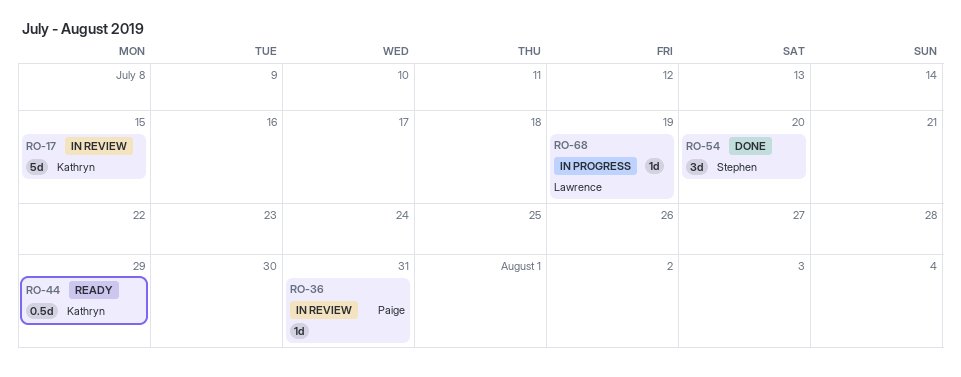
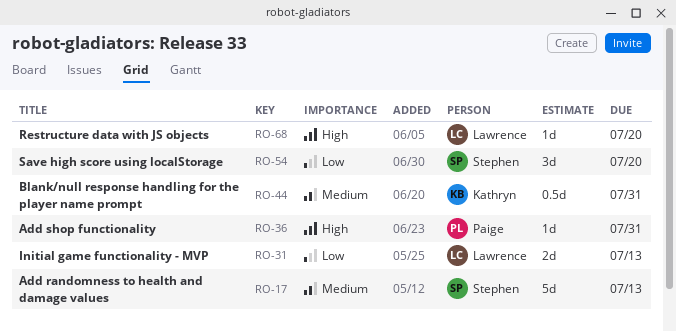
RO-17, owner: Kathryn -> Stephen
RO-17, due: Jul 15 -> Jul 13
RO-31: none -> present
RO-44, due: Jul 29 -> Jul 31
RO-68, due: Jul 19 -> Jul 20

